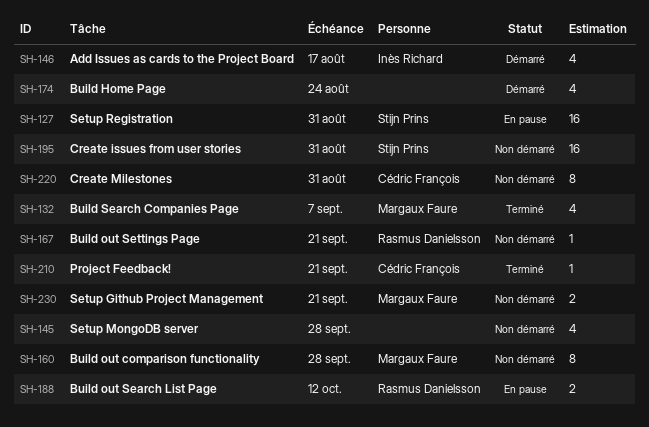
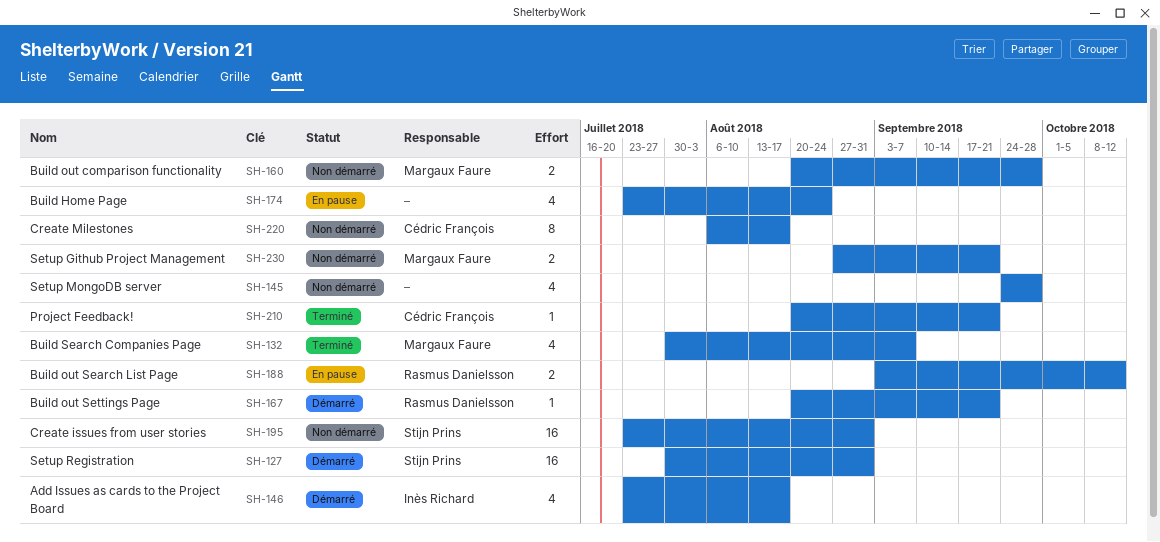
SH-127, status: En pause -> Démarré
SH-160, estimate: 8 -> 2
SH-167, status: Non démarré -> Démarré
SH-174, status: Démarré -> En pause
SH-220, due: Aug 31 -> Aug 17

